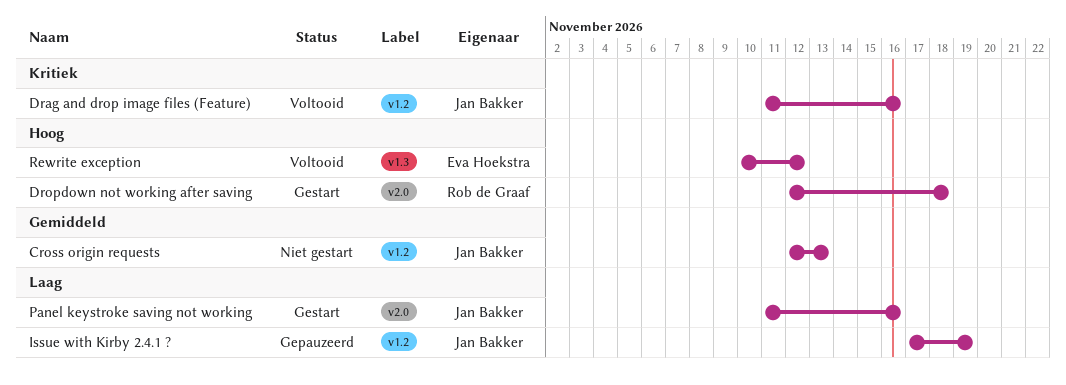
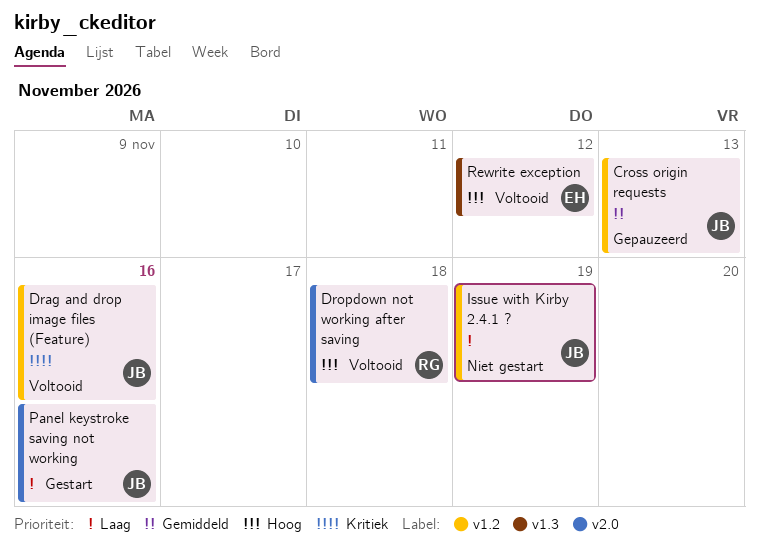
Cross origin requests, status: Niet gestart -> Gepauzeerd
Dropdown not working after saving, status: Gestart -> Voltooid
Issue with Kirby 2.4.1 ?, status: Gepauzeerd -> Niet gestart

